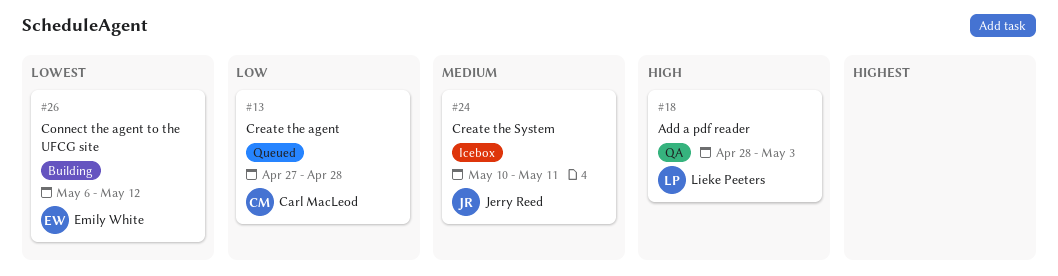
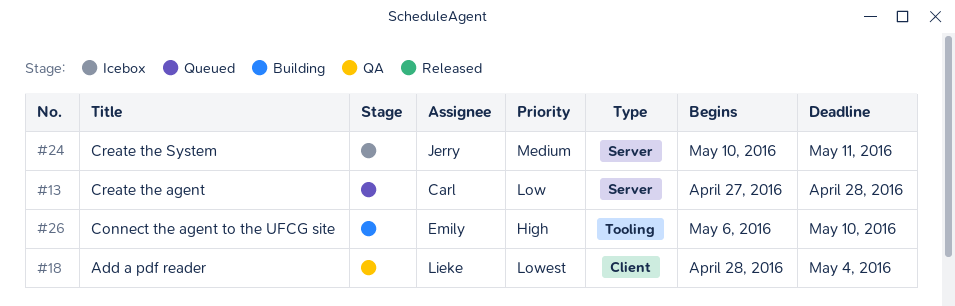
#18, priority: High -> Lowest
#18, due: May 3 -> May 4
#26, priority: Lowest -> High
#26, due: May 12 -> May 10

